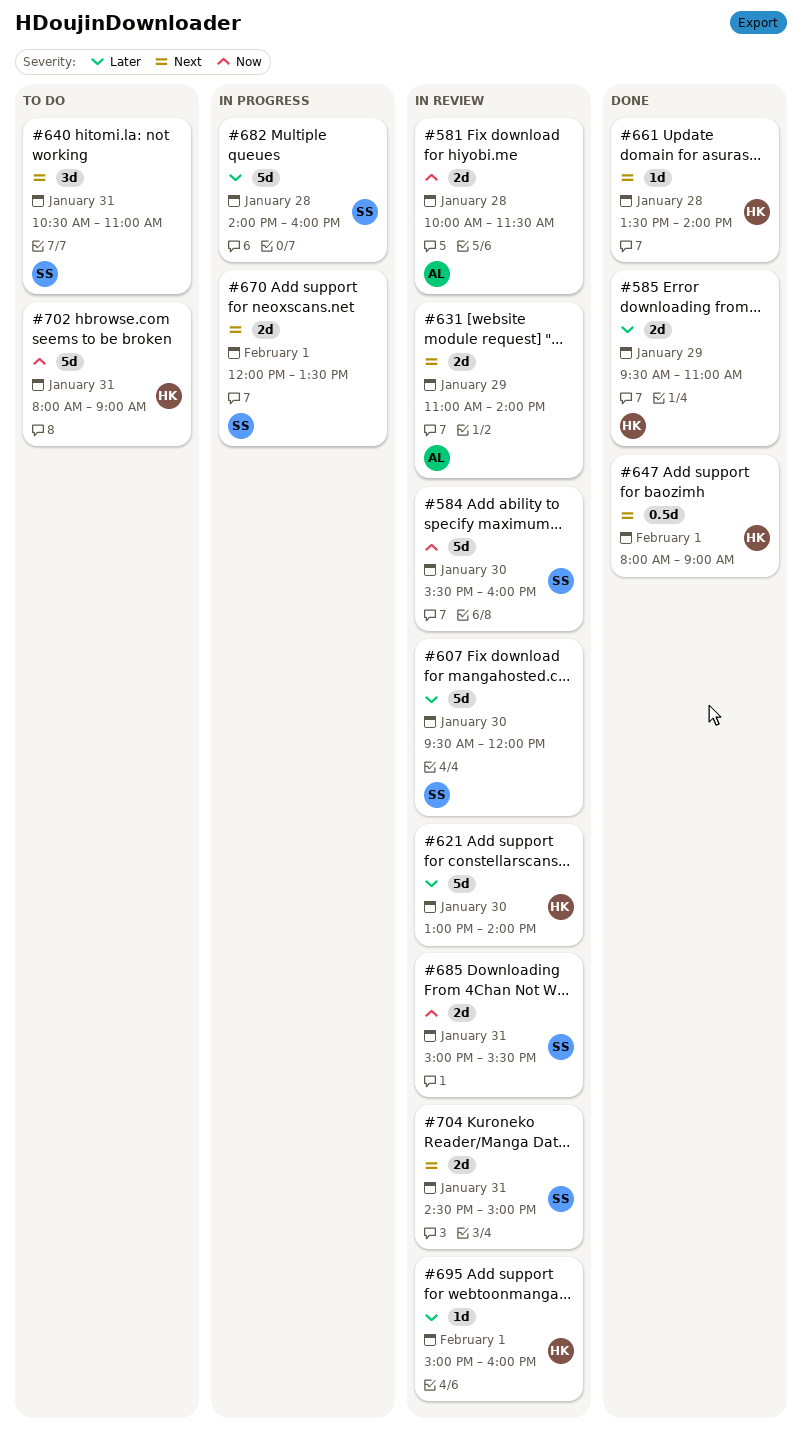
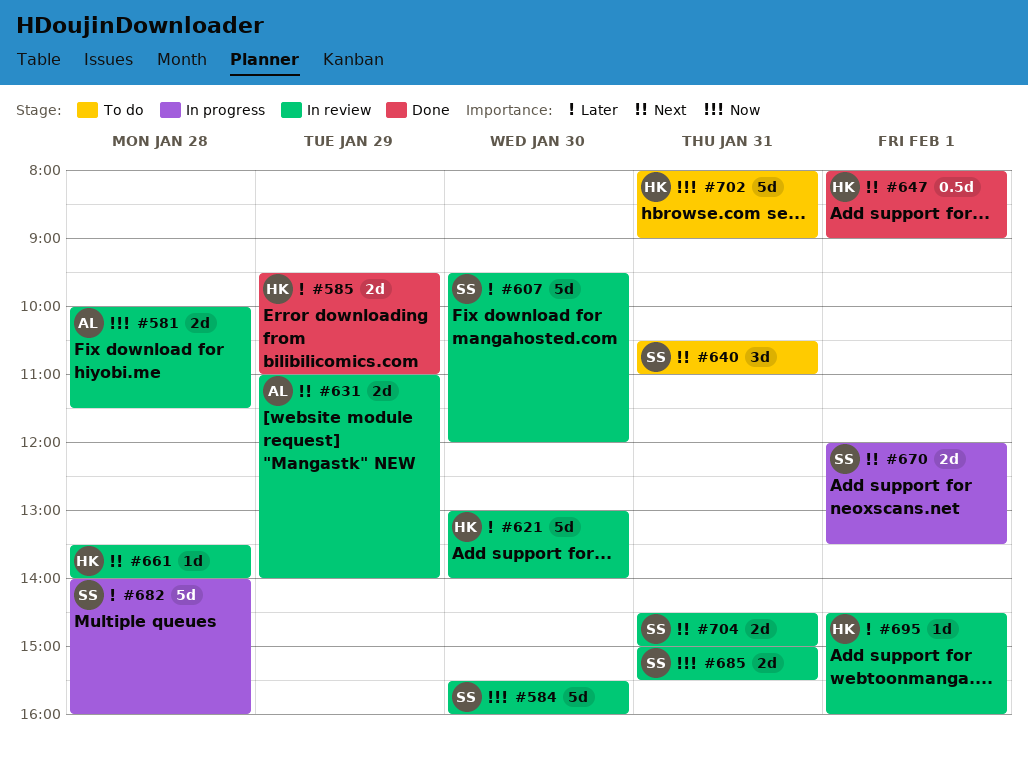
#661, status: Done -> In review
#695, begins: 15:00 -> 14:30

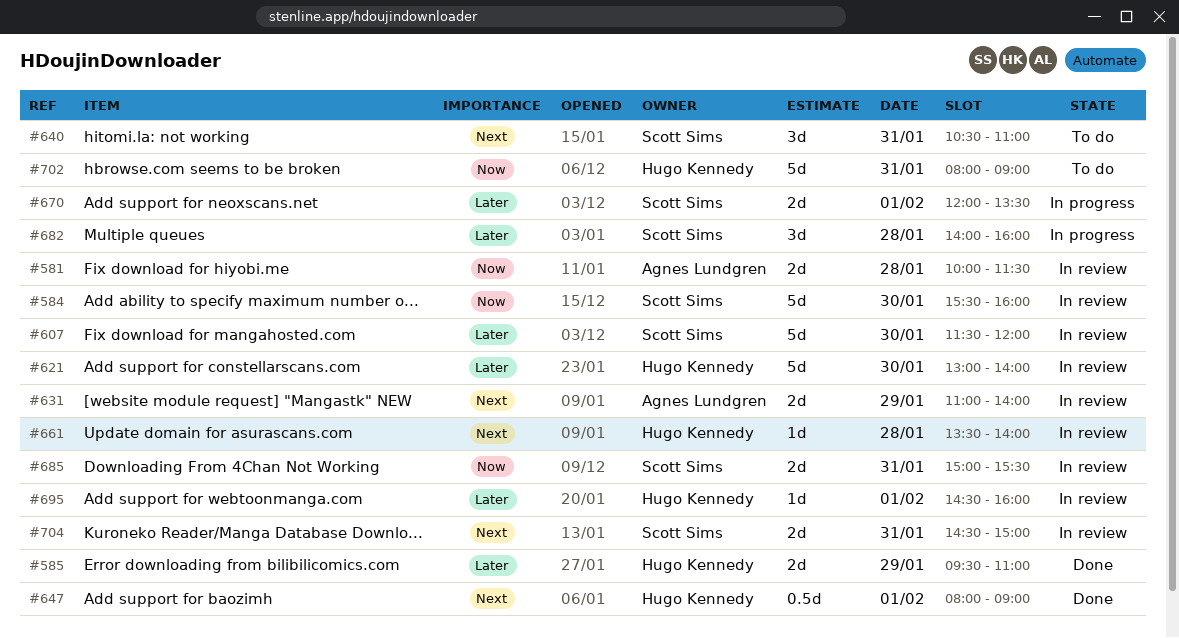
#607, begins: 09:30 -> 11:30
#670, priority: Next -> Later
#682, estimate: 5d -> 3d

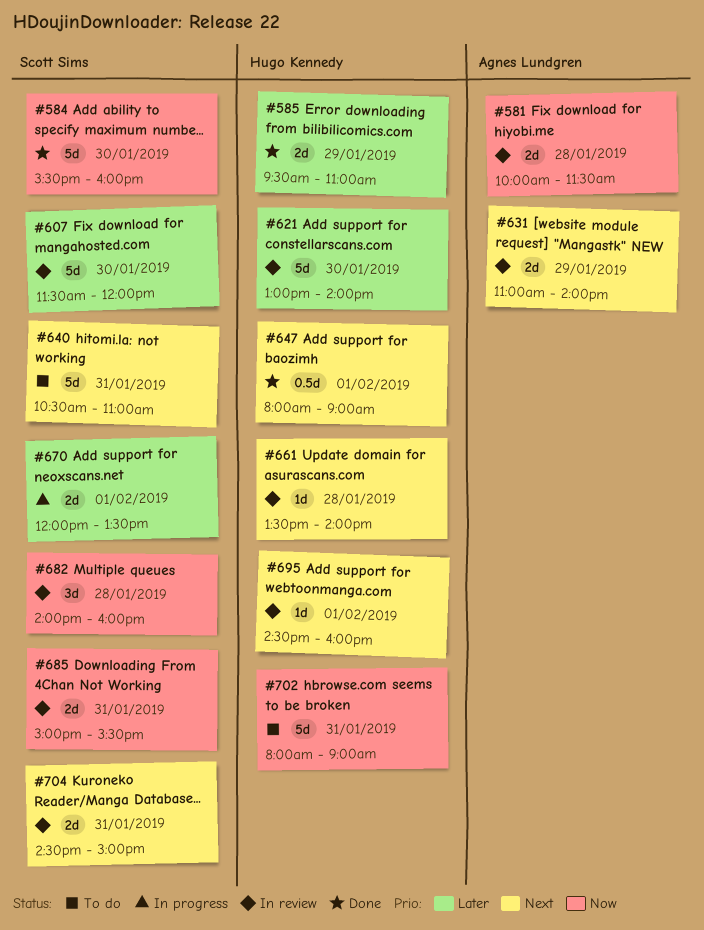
#584, status: In review -> Done
#640, estimate: 3d -> 5d
#682, status: In progress -> In review
#682, priority: Later -> Now
#695, priority: Later -> Next

